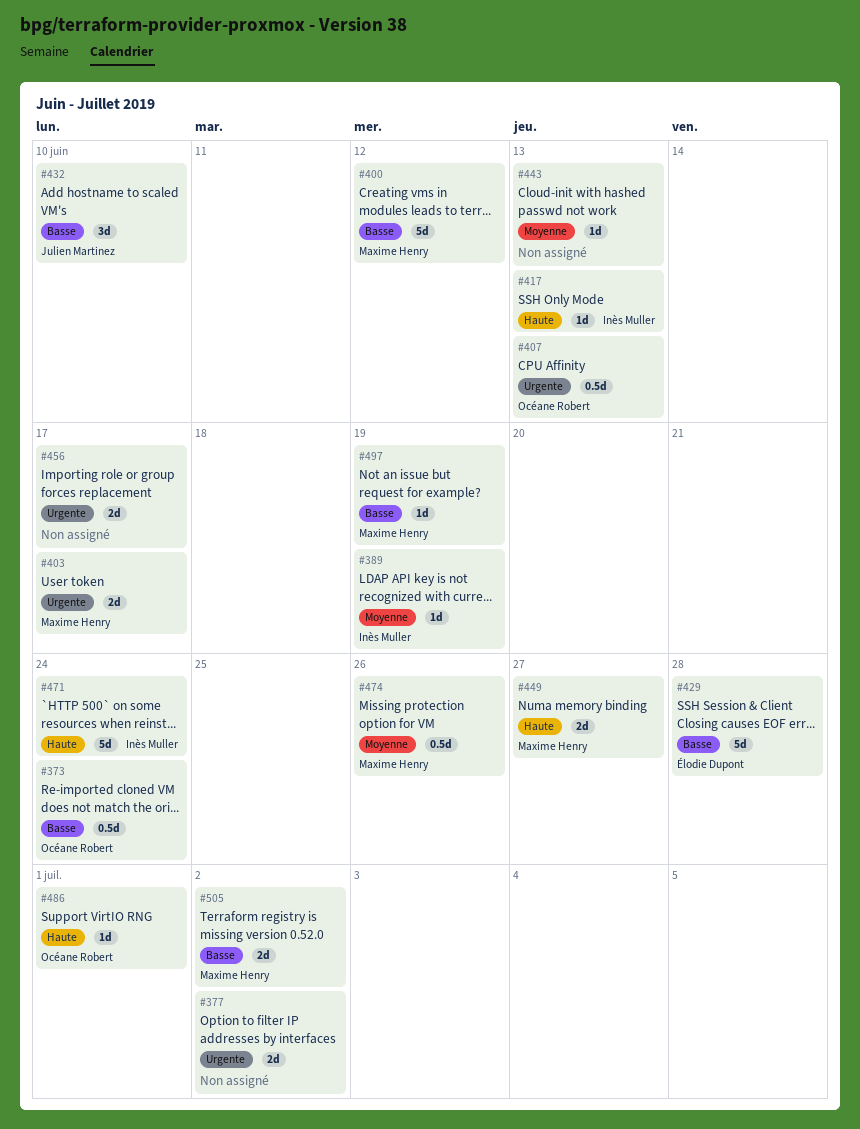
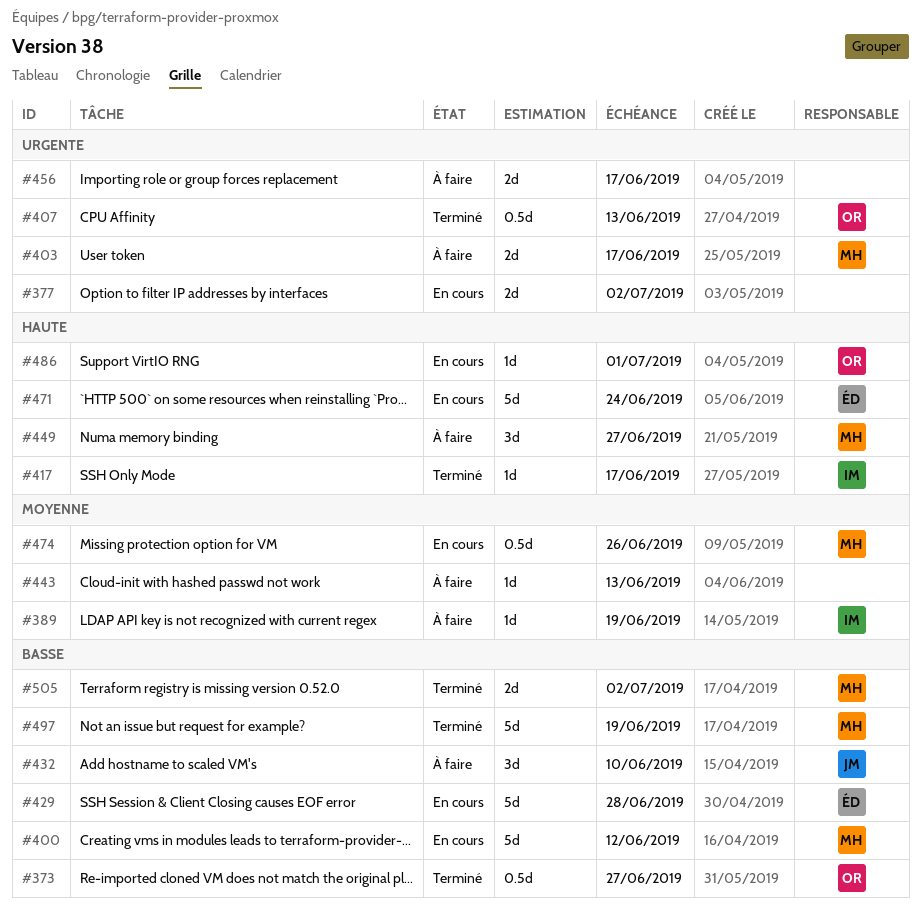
#373, due: Jun 24 -> Jun 27
#417, due: Jun 13 -> Jun 17
#449, estimate: 2d -> 3d
#471, owner: Inès Muller -> Élodie Dupont
#497, estimate: 1d -> 5d

